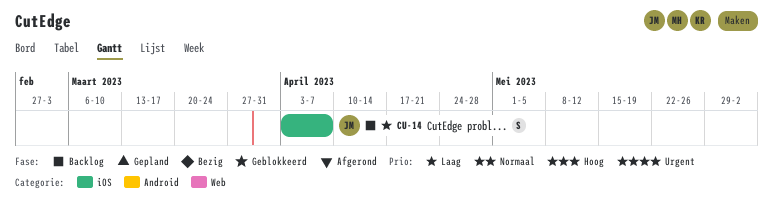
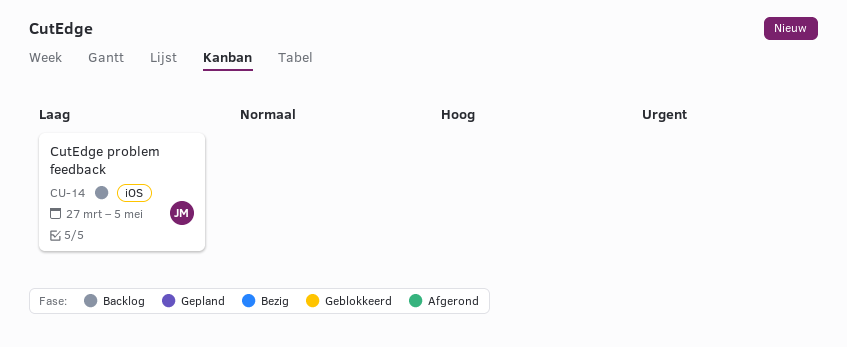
CU-14, start: Apr 3 -> Mar 27
CU-14, due: Apr 7 -> May 5

